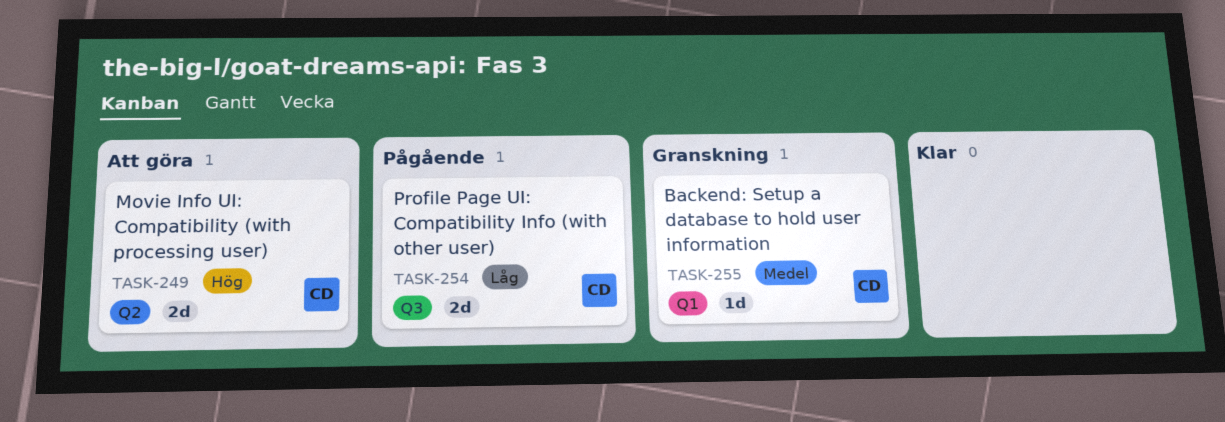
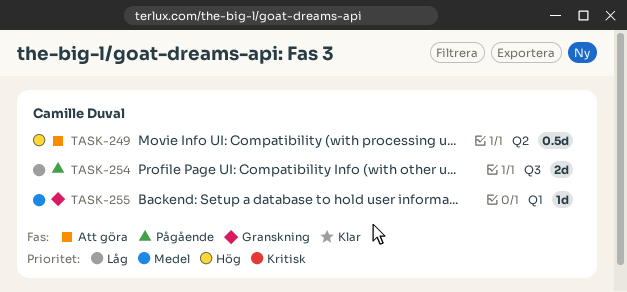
TASK-249, estimate: 2d -> 0.5d

